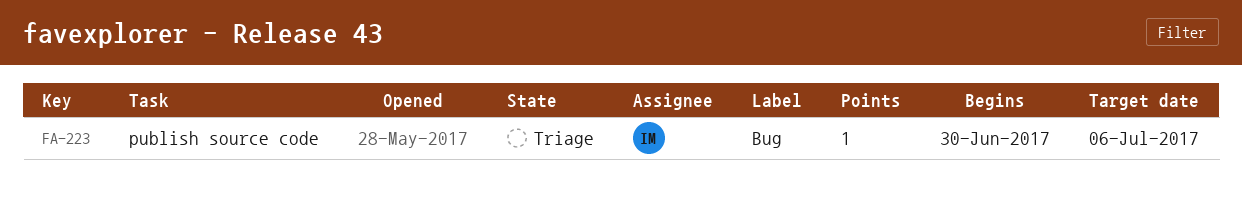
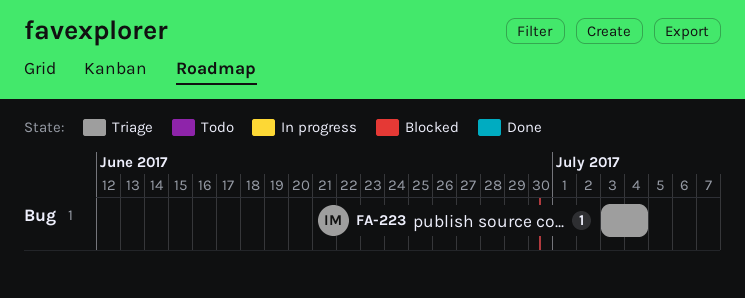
FA-223, start: Jun 30 -> Jul 3
FA-223, due: Jul 6 -> Jul 4

